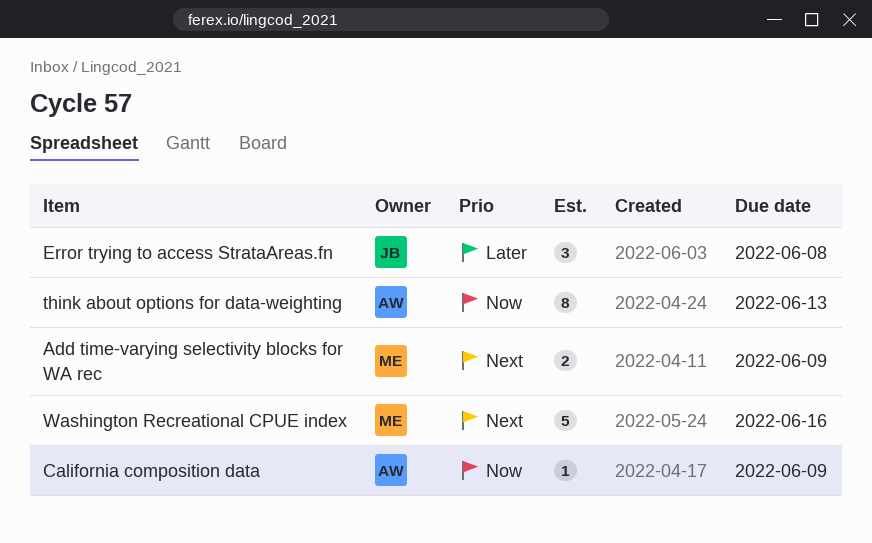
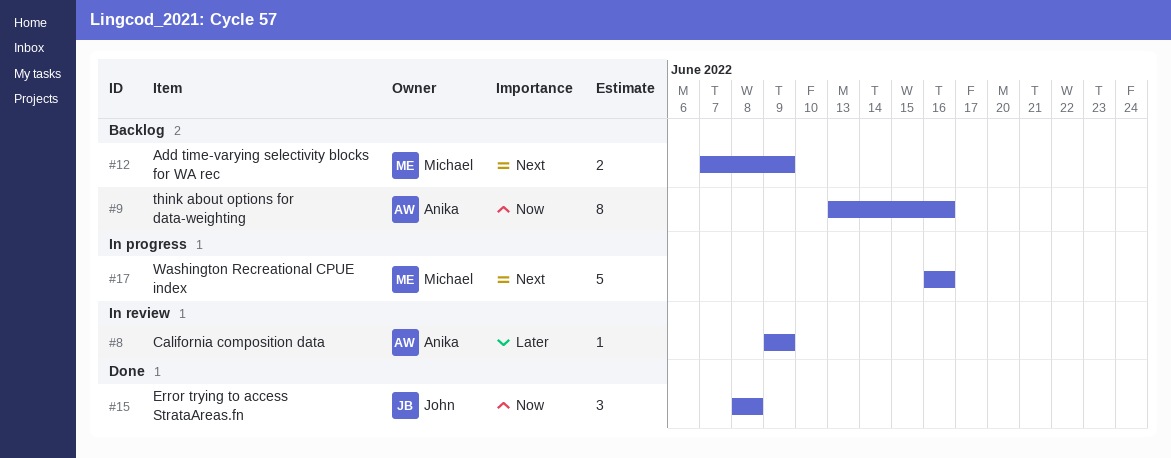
California composition data, priority: Now -> Later
Error trying to access StrataAreas.fn, priority: Later -> Now
think about options for data-weighting, due: Jun 13 -> Jun 16

